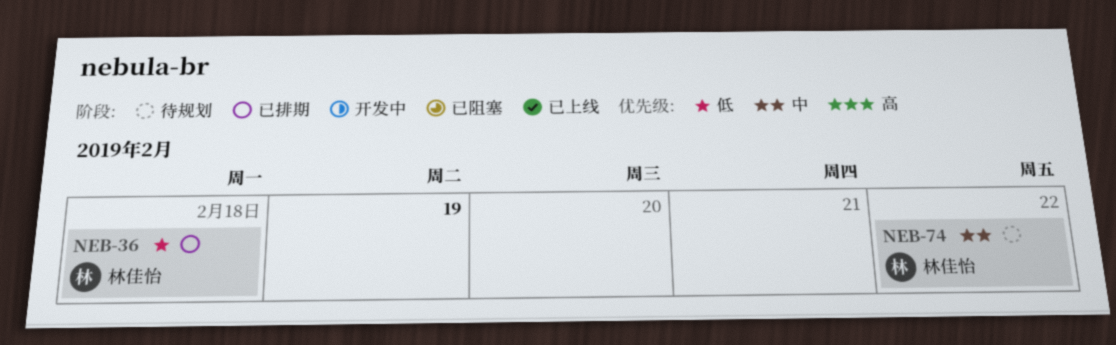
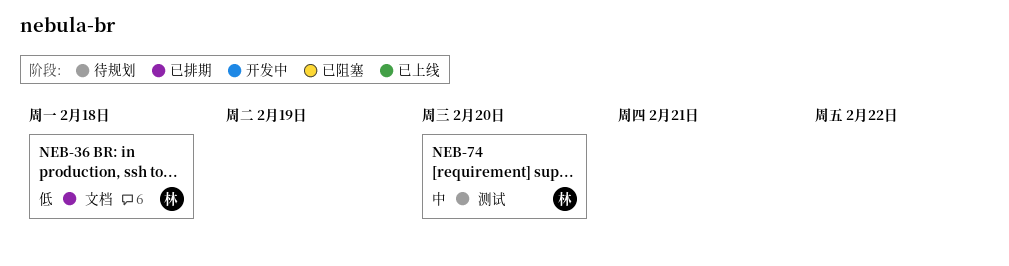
NEB-74, due: Feb 22 -> Feb 20

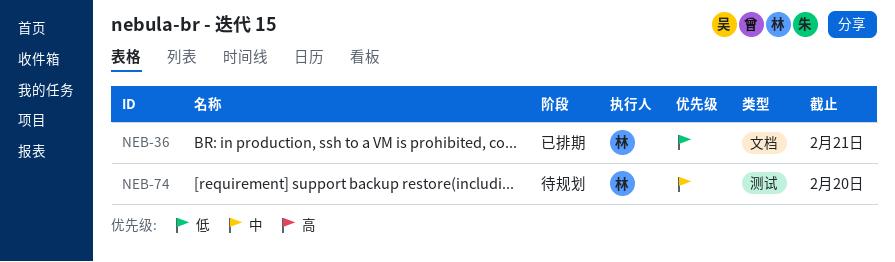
NEB-36, due: Feb 18 -> Feb 21

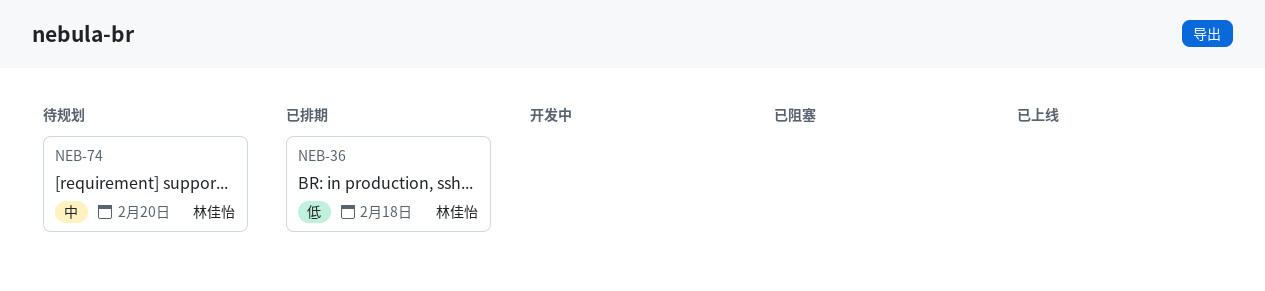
NEB-36, due: Feb 21 -> Feb 18

